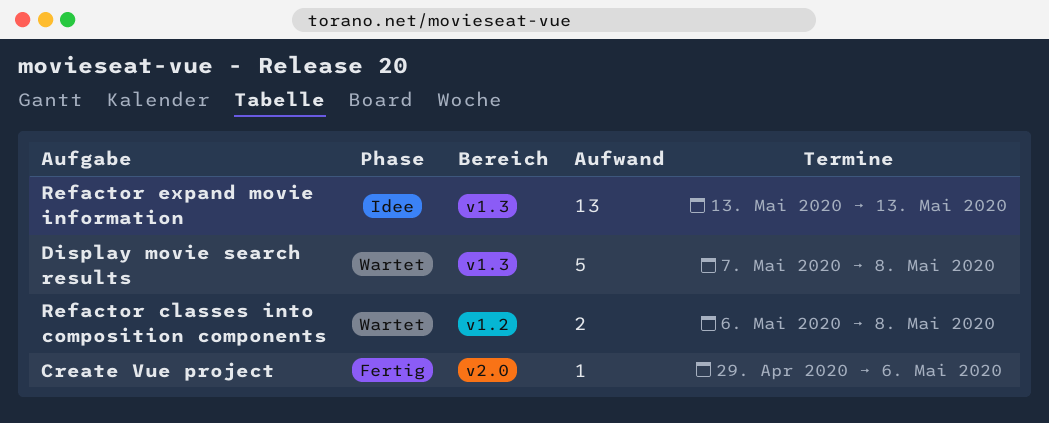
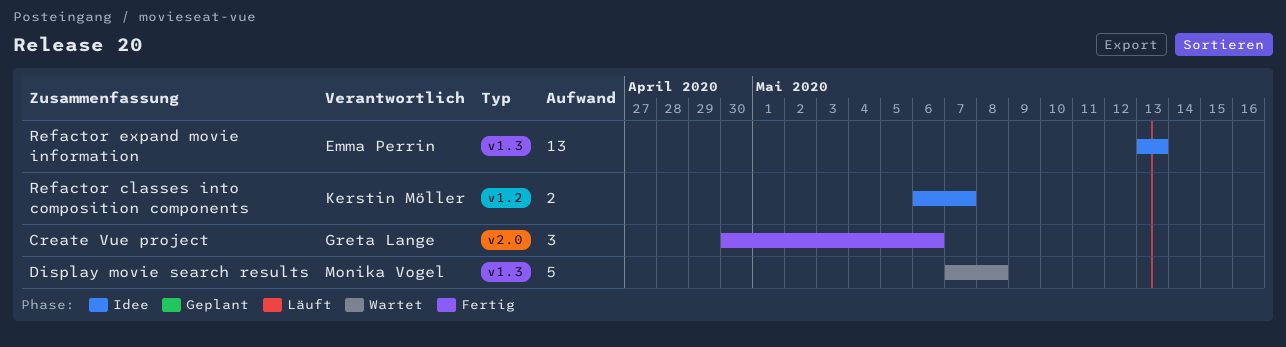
Create Vue project, estimate: 1 -> 3
Create Vue project, start: Apr 29 -> Apr 30
Refactor classes into composition components, status: Wartet -> Idee
Refactor classes into composition components, due: May 8 -> May 7

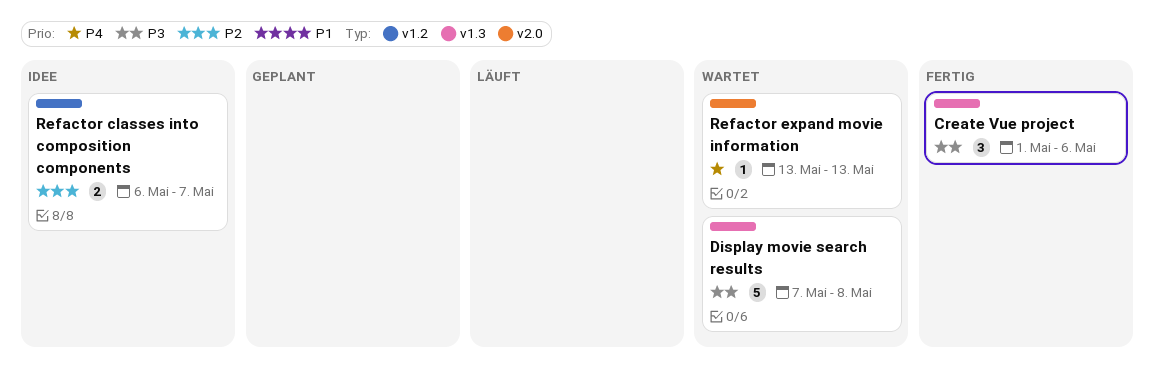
Create Vue project, label: v2.0 -> v1.3
Create Vue project, start: Apr 30 -> May 1
Refactor expand movie information, status: Idee -> Wartet
Refactor expand movie information, label: v1.3 -> v2.0
Refactor expand movie information, estimate: 13 -> 1

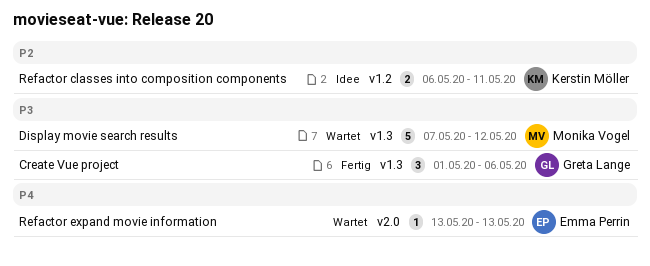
Display movie search results, due: May 8 -> May 12
Refactor classes into composition components, due: May 7 -> May 11

